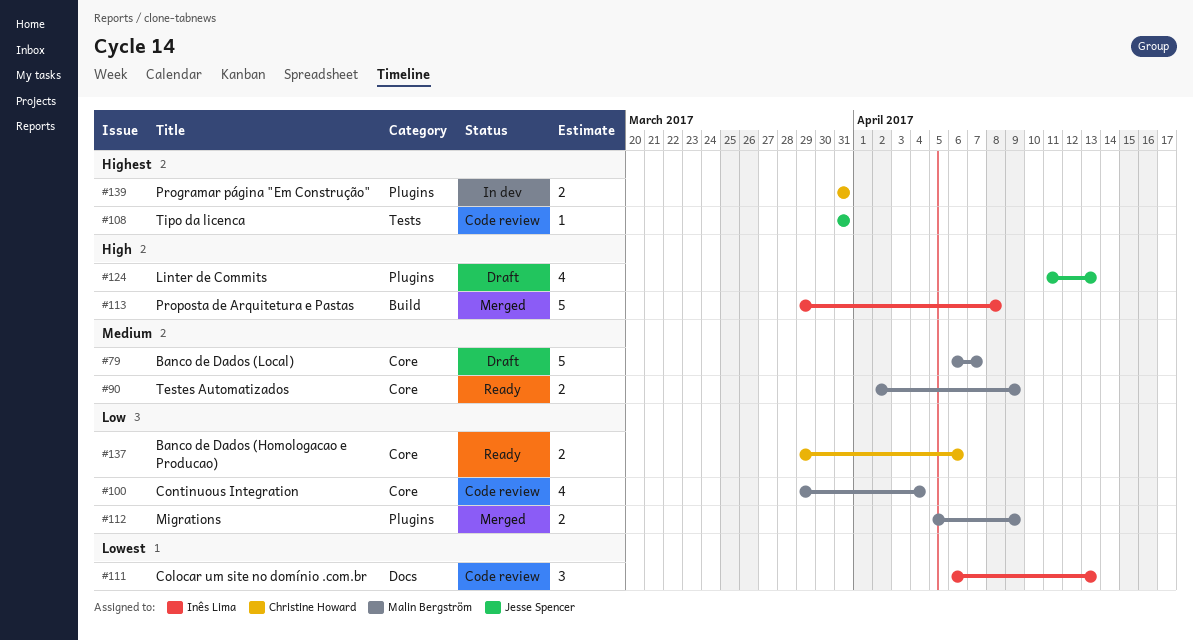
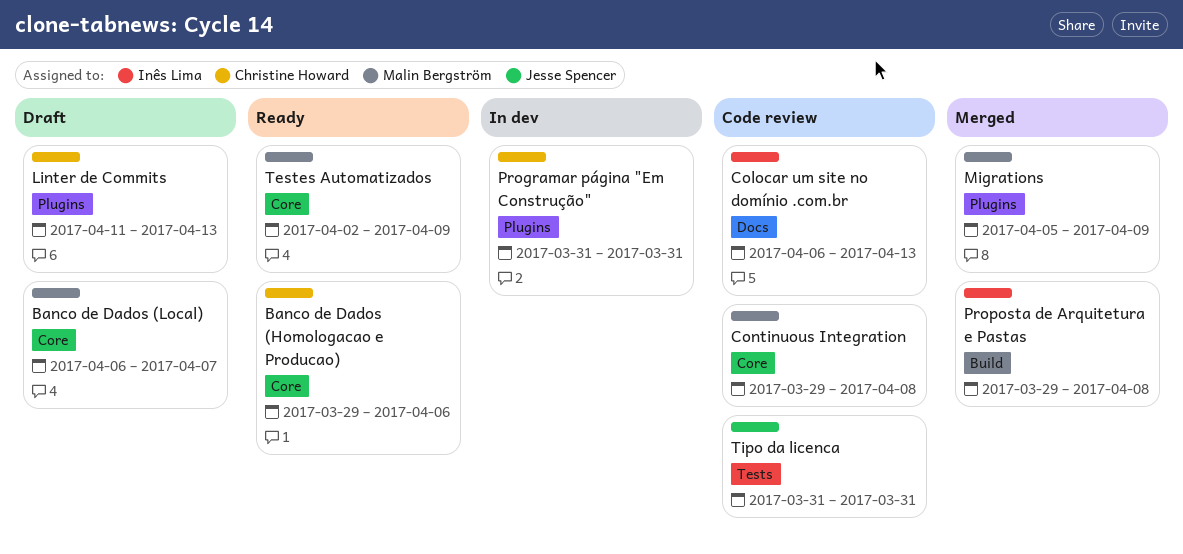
Continuous Integration, due: Apr 4 -> Apr 8
Linter de Commits, owner: Jesse Spencer -> Christine Howard

